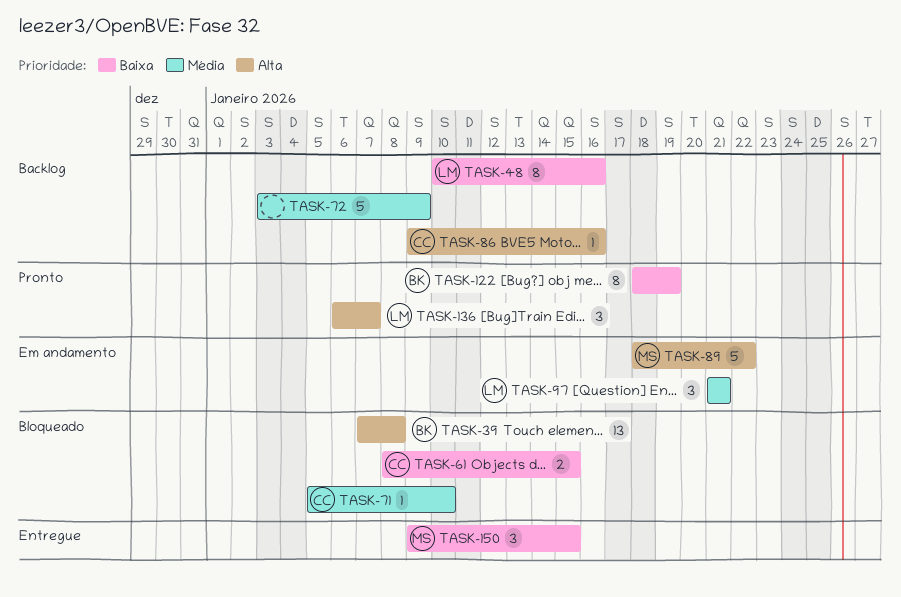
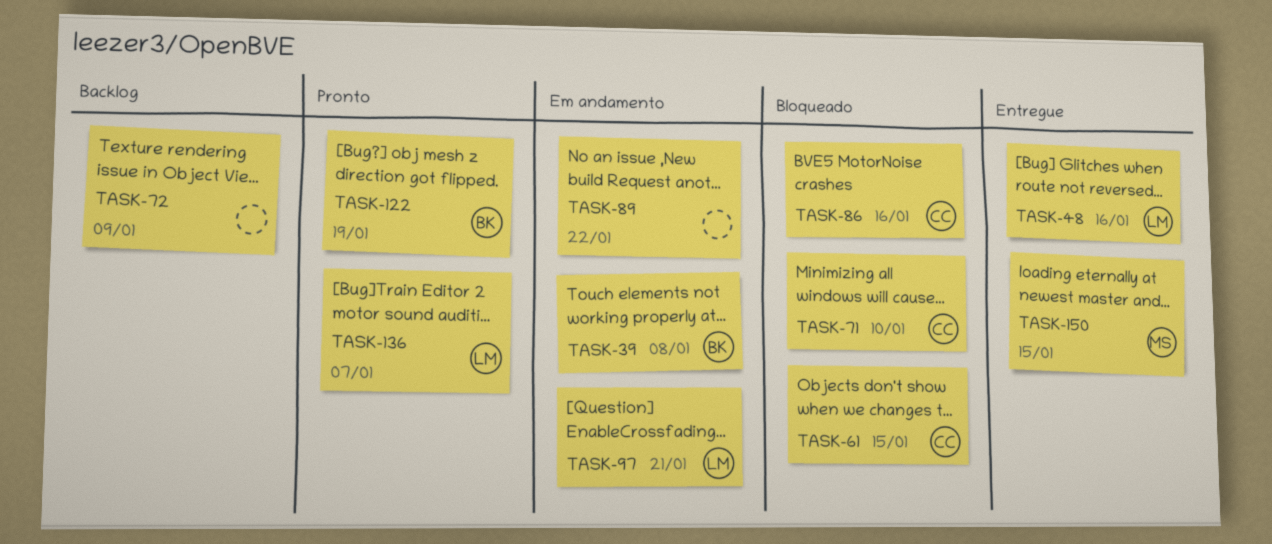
TASK-39, status: Bloqueado -> Em andamento
TASK-48, status: Backlog -> Entregue
TASK-86, status: Backlog -> Bloqueado
TASK-89, owner: MS -> none

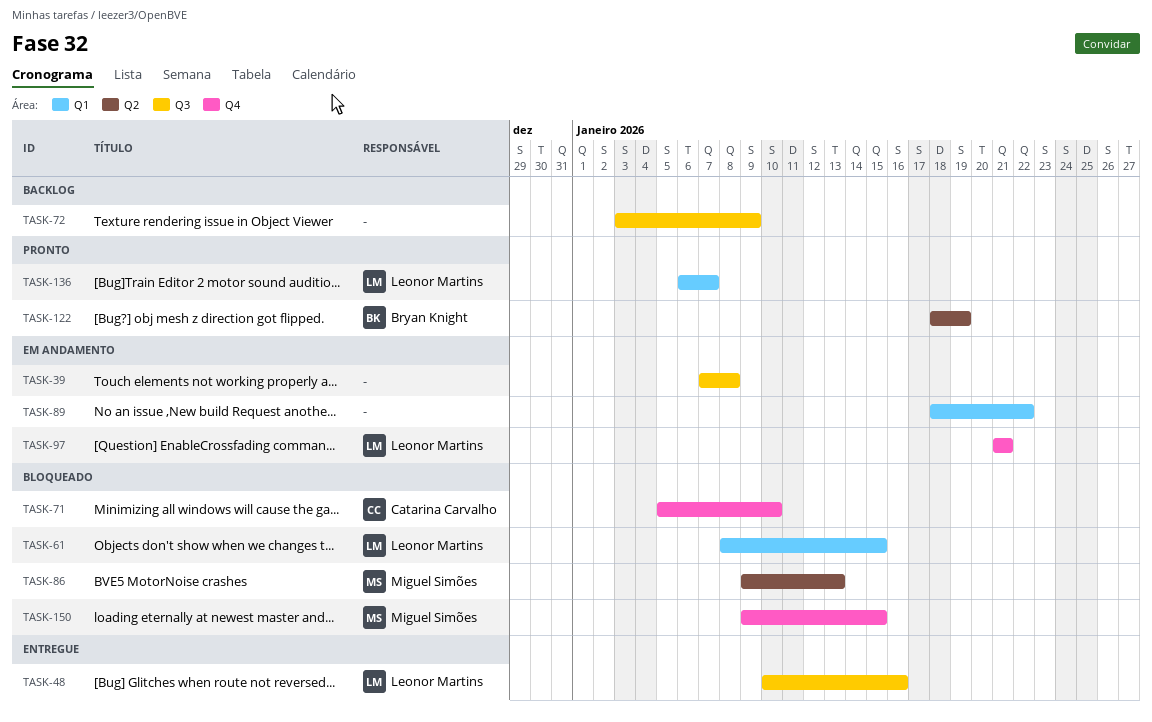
TASK-39, owner: Bryan Knight -> none
TASK-61, owner: Catarina Carvalho -> Leonor Martins
TASK-86, owner: Catarina Carvalho -> Miguel Simões
TASK-86, due: Jan 16 -> Jan 13
TASK-150, status: Entregue -> Bloqueado

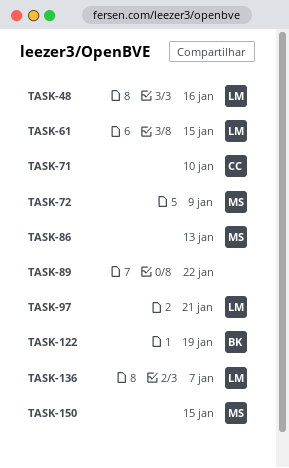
TASK-39: present -> none
TASK-72, owner: none -> Miguel Simões

